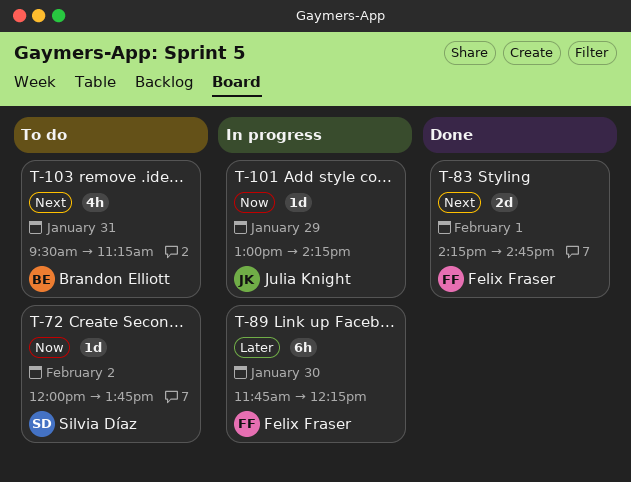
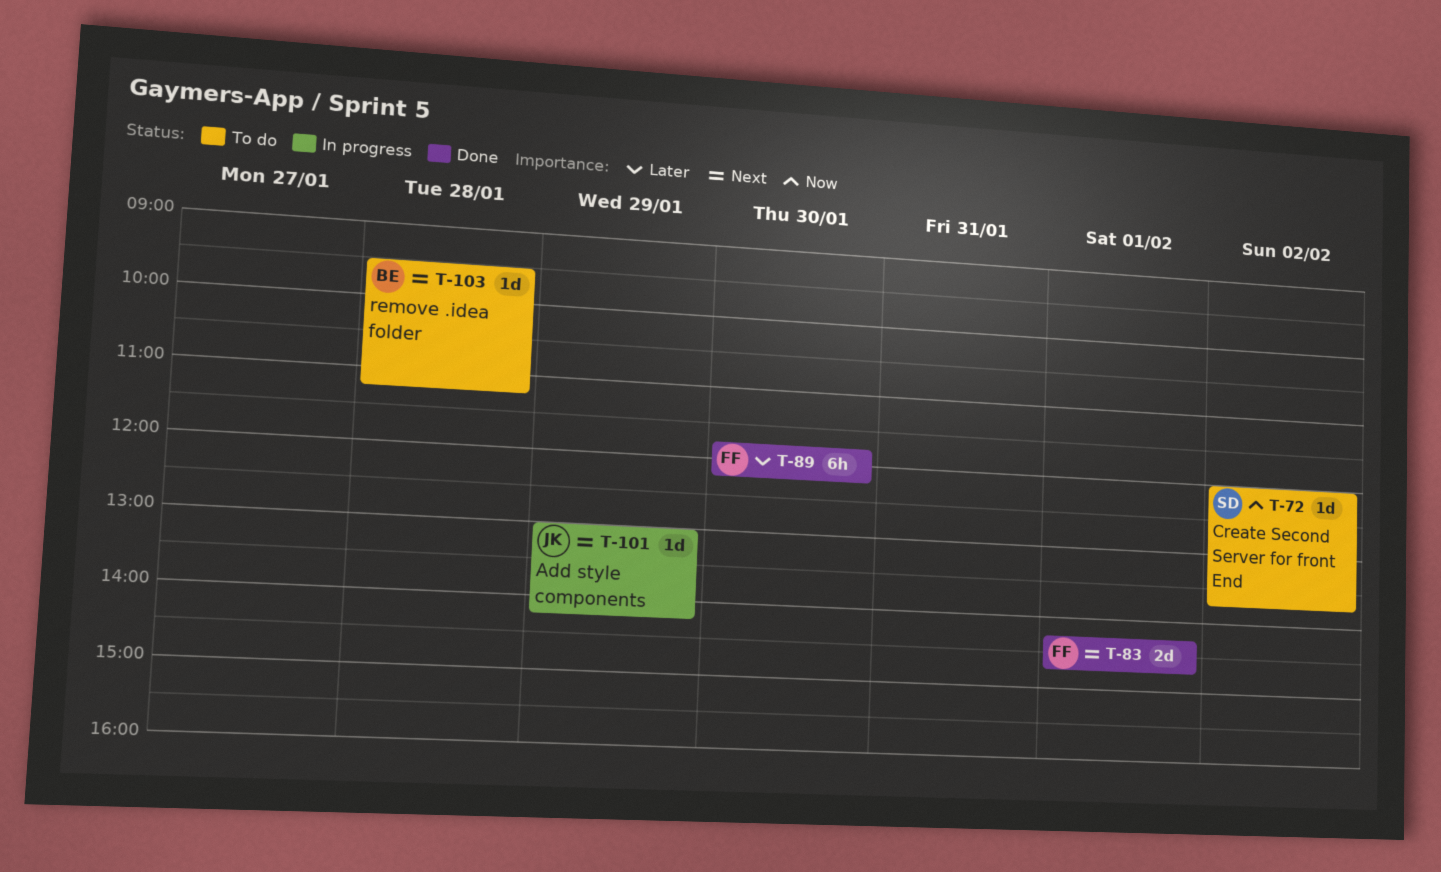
T-89, status: In progress -> Done
T-101, priority: Now -> Next
T-103, estimate: 4h -> 1d
T-103, day: Jan 31 -> Jan 28

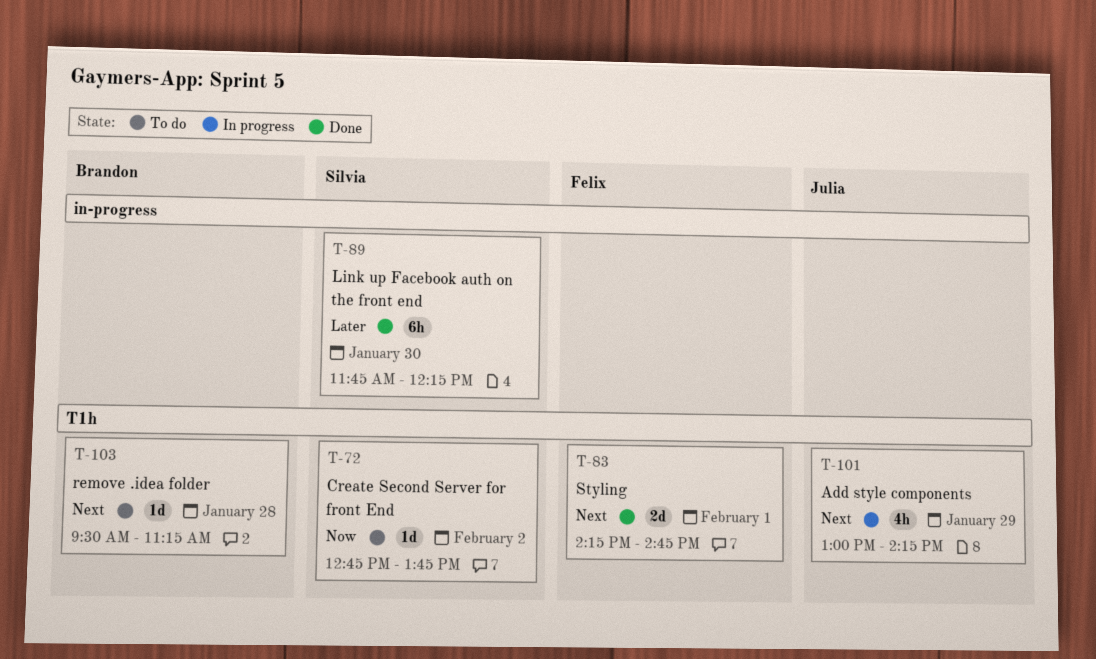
T-72, begins: 12:00 -> 12:45
T-89, owner: Felix -> Silvia
T-101, estimate: 1d -> 4h

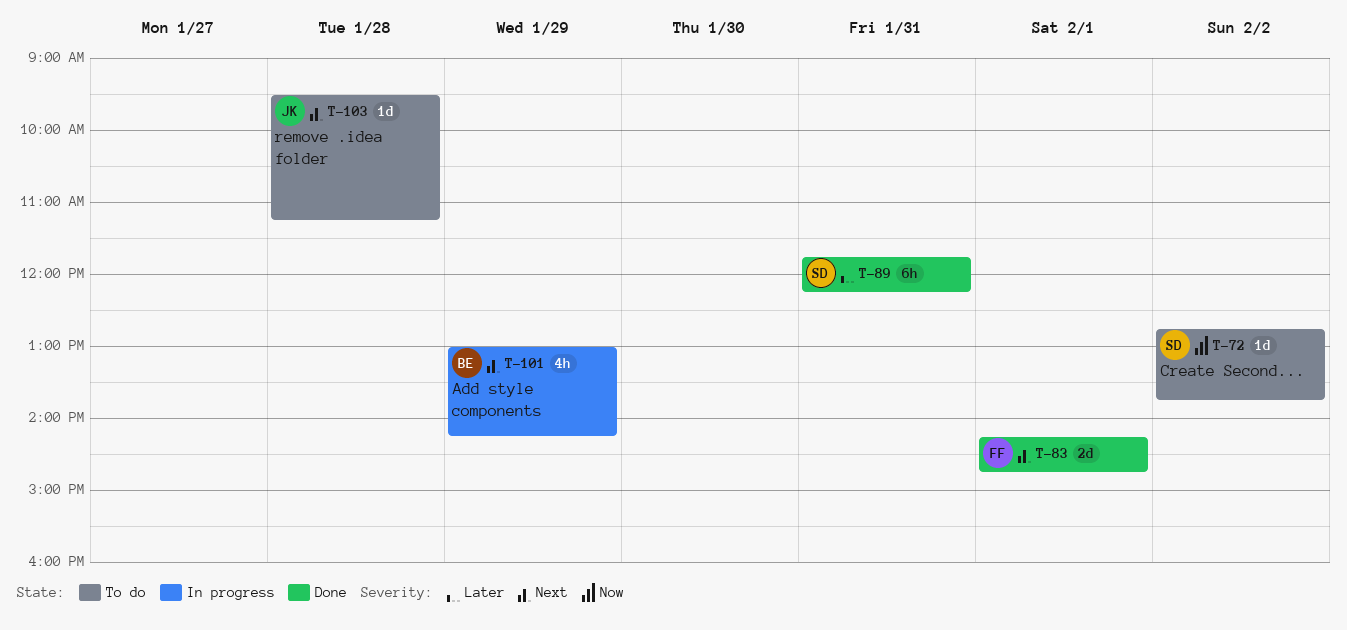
T-89, day: Jan 30 -> Jan 31
T-101, owner: Julia -> Brandon
T-103, owner: Brandon -> Julia

